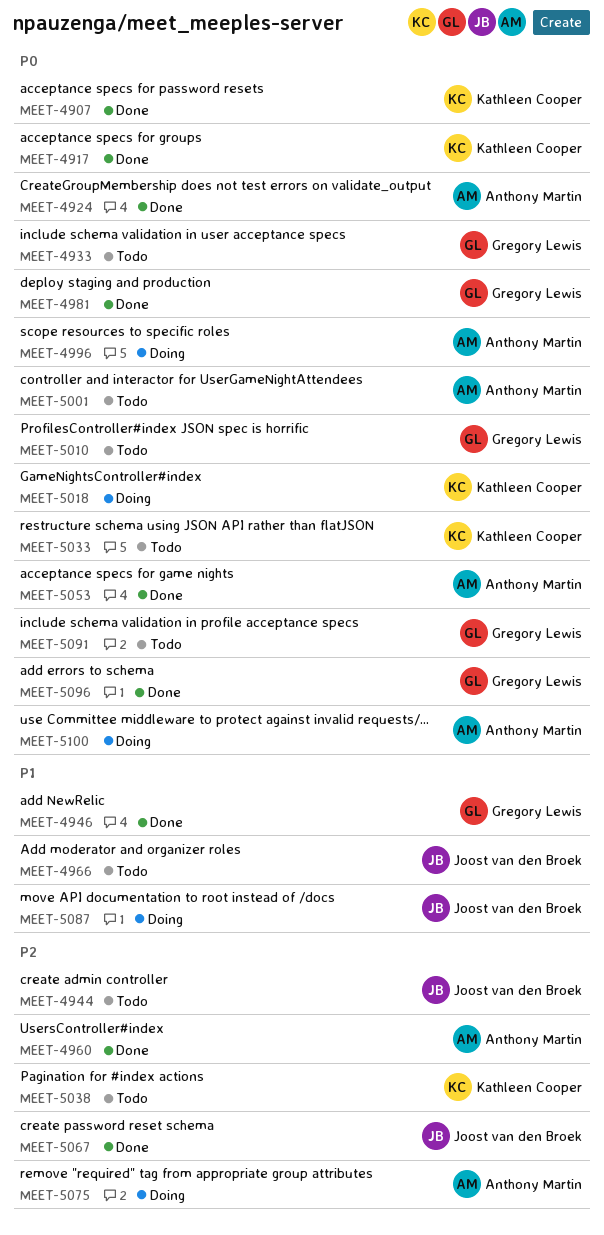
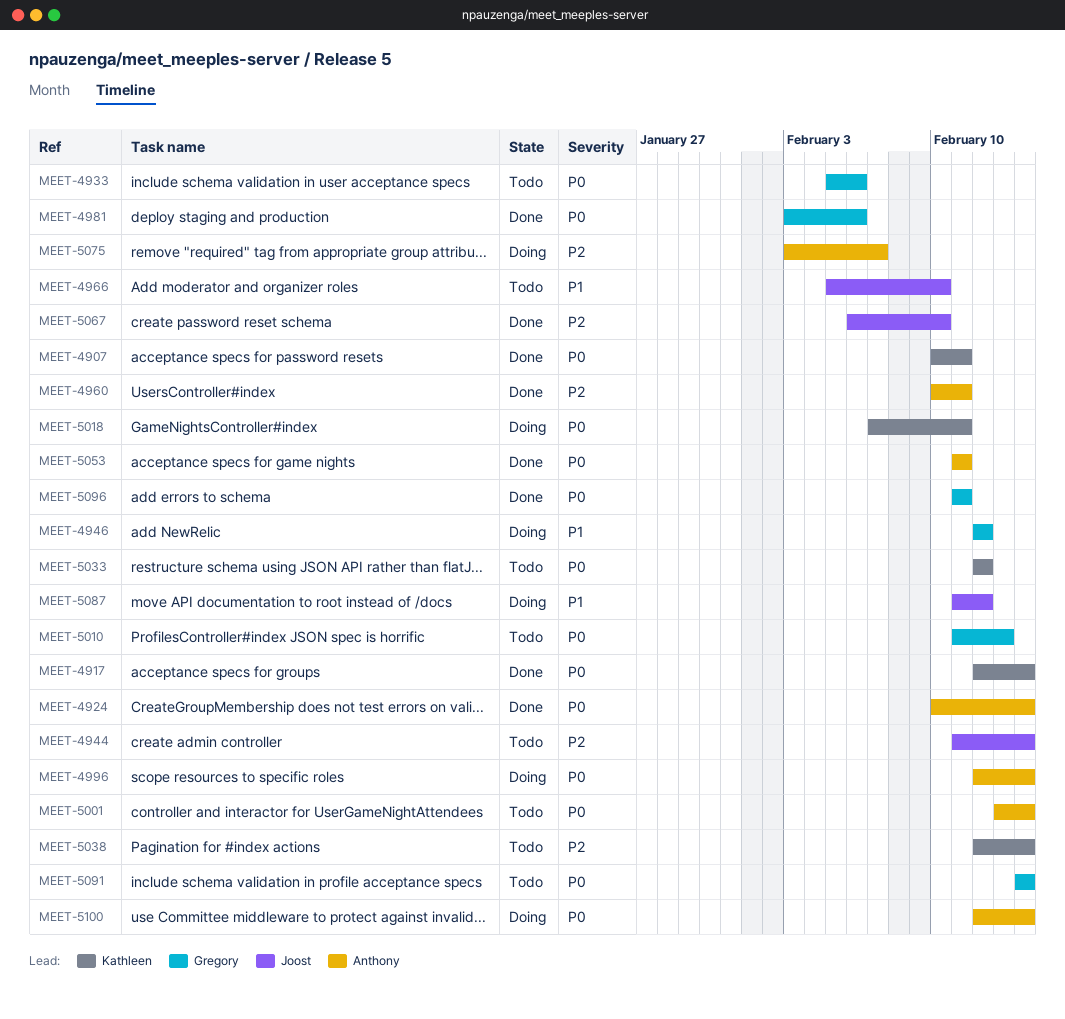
MEET-4946, status: Done -> Doing

